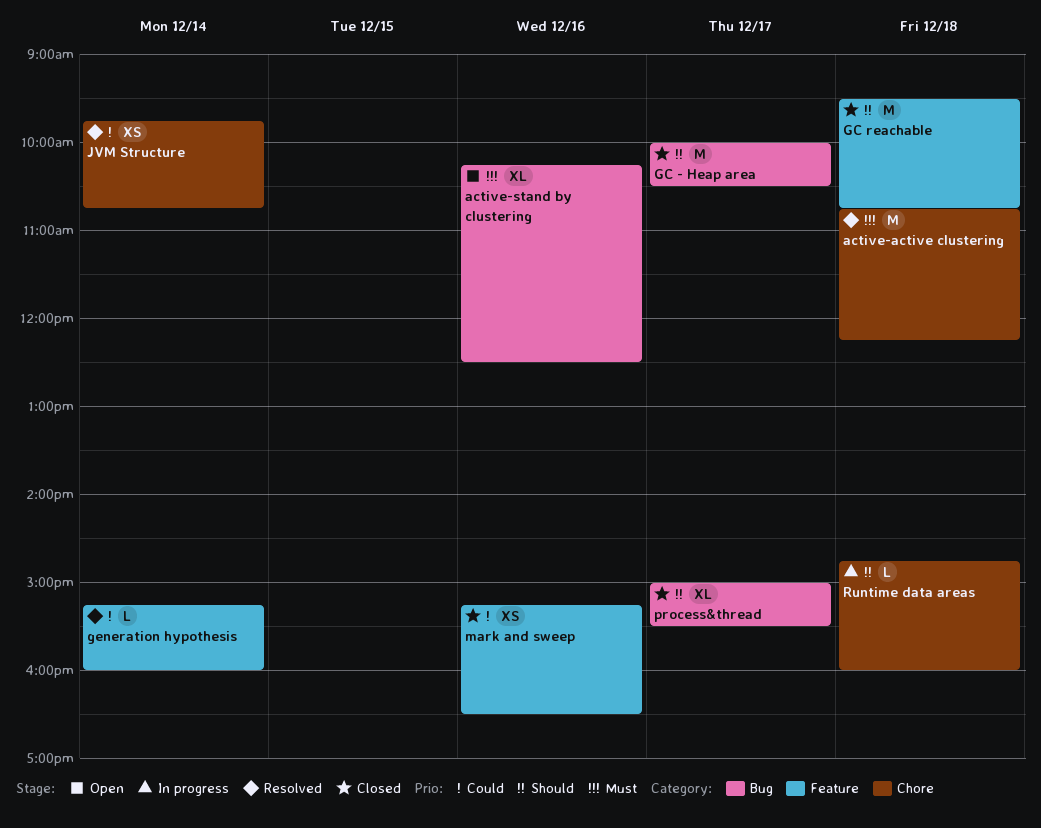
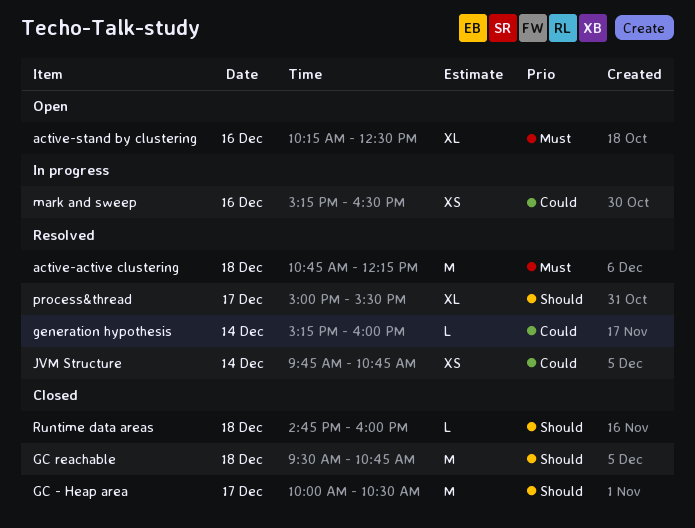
mark and sweep, status: Closed -> In progress
process&thread, status: Closed -> Resolved
Runtime data areas, status: In progress -> Closed

